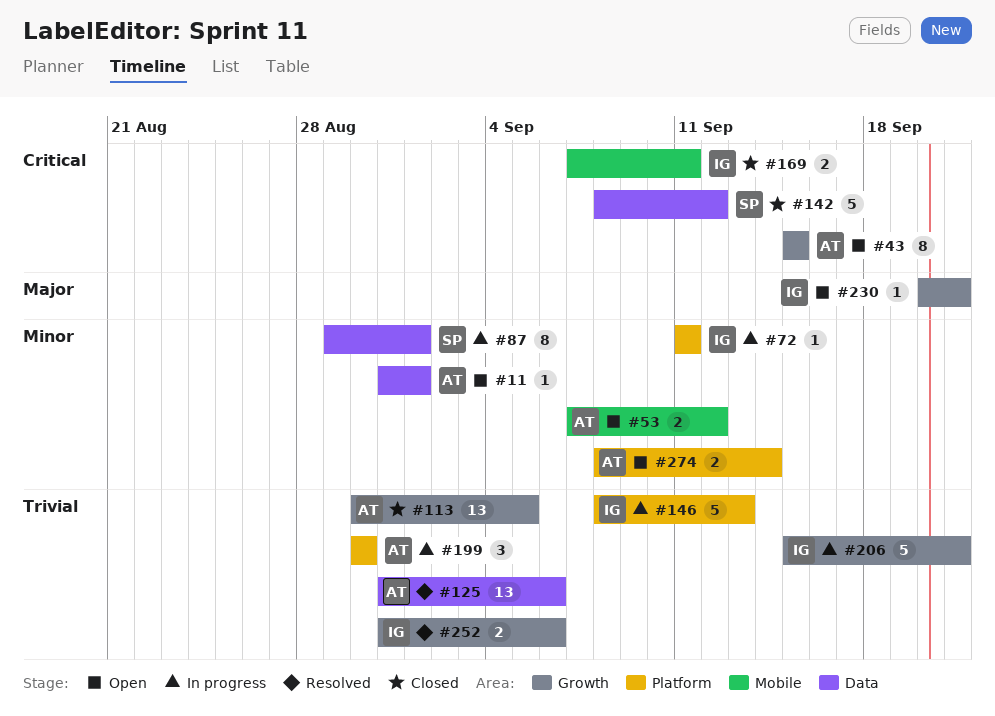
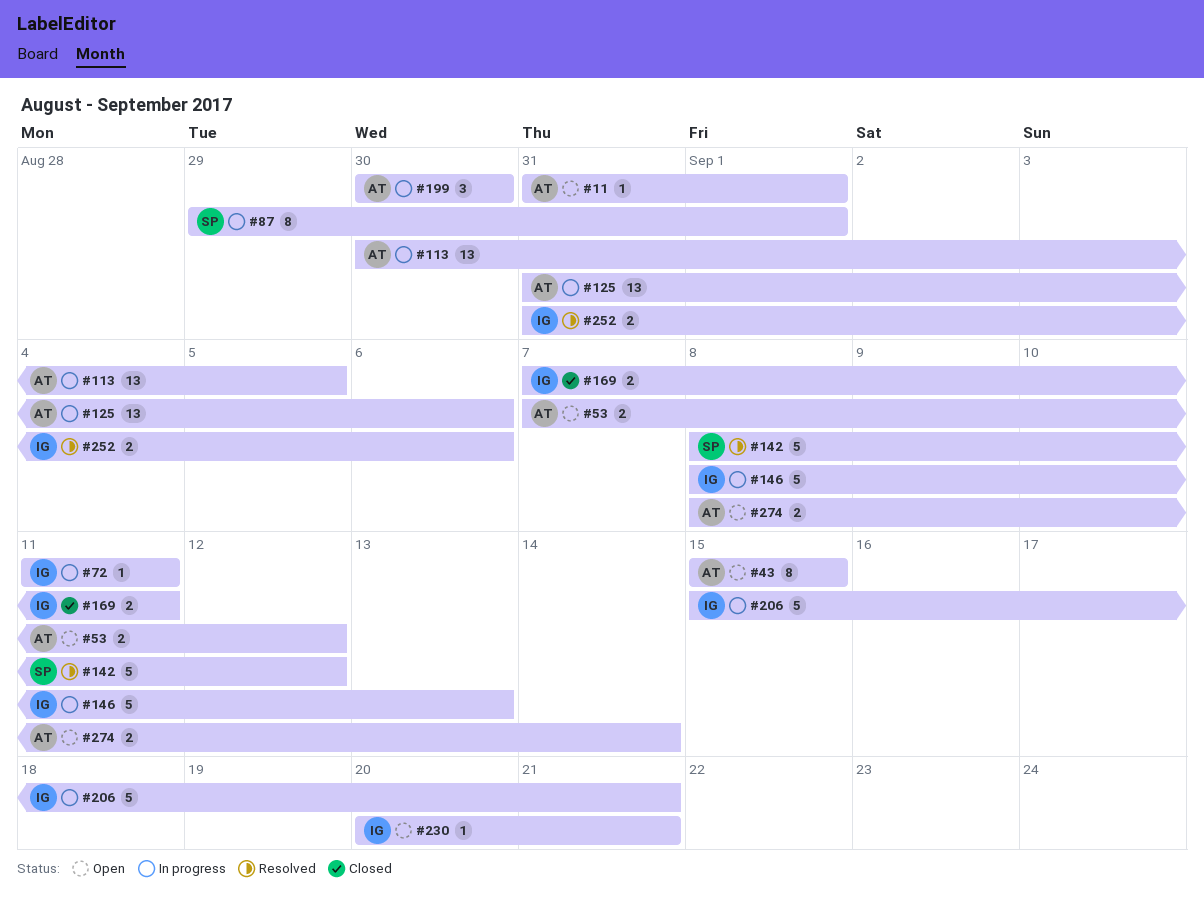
#113, status: Closed -> In progress
#125, status: Resolved -> In progress
#142, status: Closed -> Resolved

